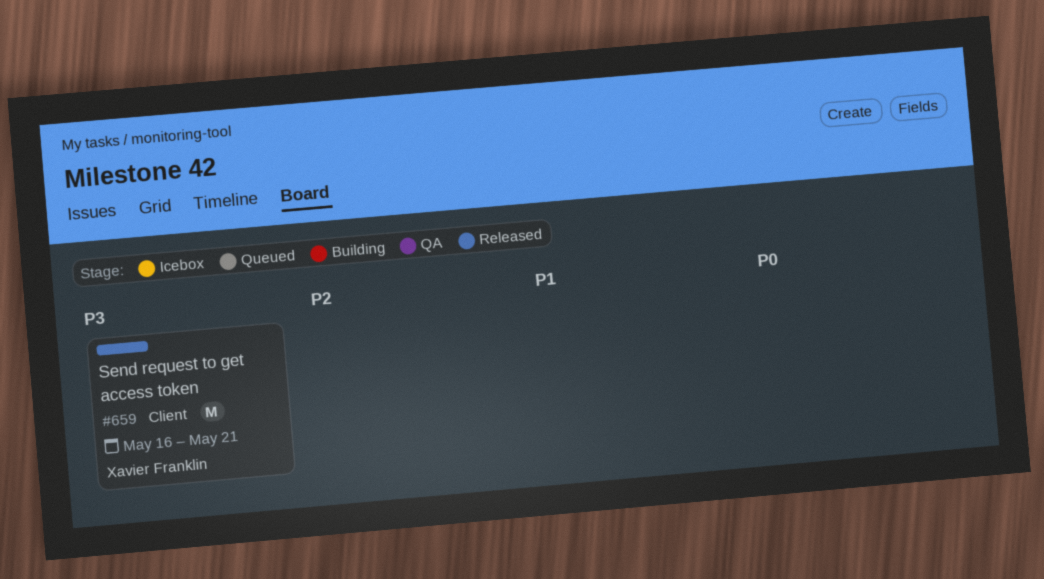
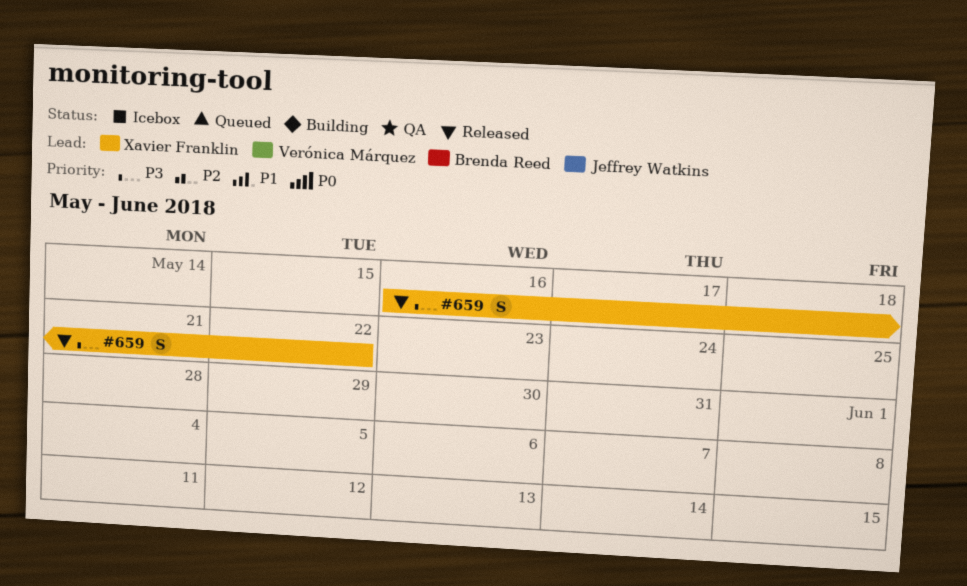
#659, estimate: M -> S
#659, due: May 21 -> May 22

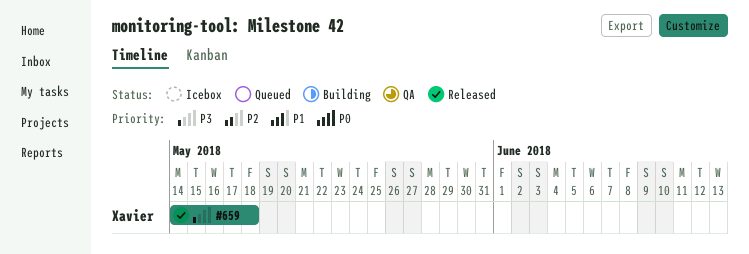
#659, start: May 16 -> May 14
#659, due: May 22 -> May 18

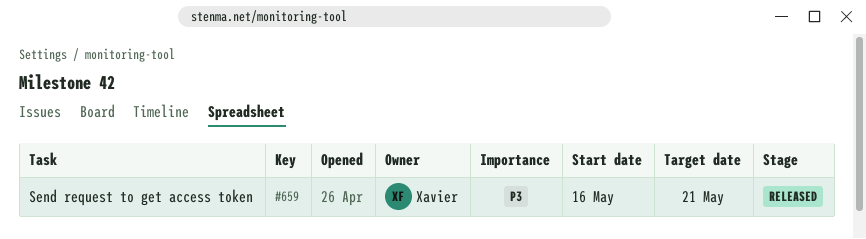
#659, start: May 14 -> May 16
#659, due: May 18 -> May 21

